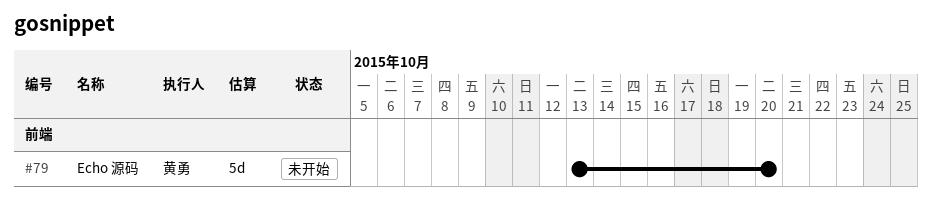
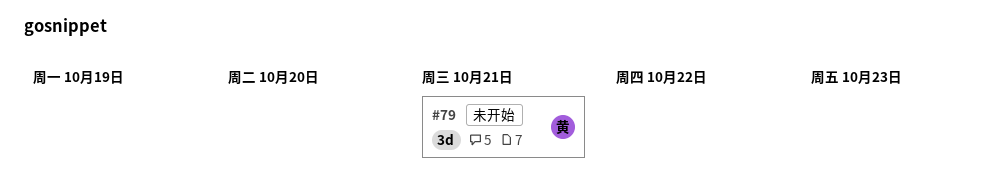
#79, estimate: 5d -> 3d
#79, due: Oct 20 -> Oct 21

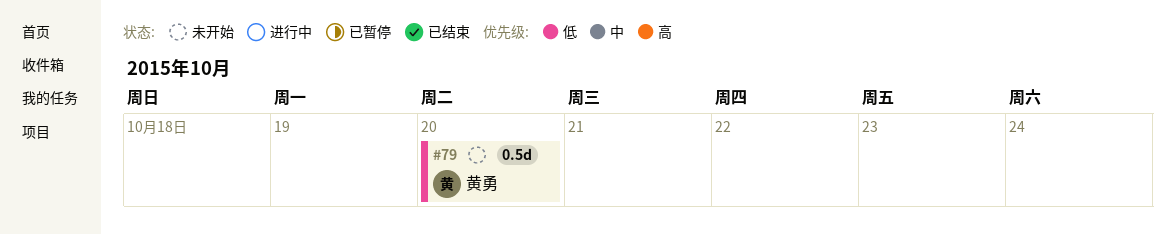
#79, estimate: 3d -> 0.5d
#79, due: Oct 21 -> Oct 20

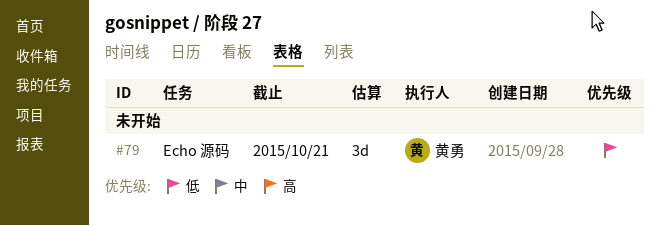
#79, estimate: 0.5d -> 3d
#79, due: Oct 20 -> Oct 21

